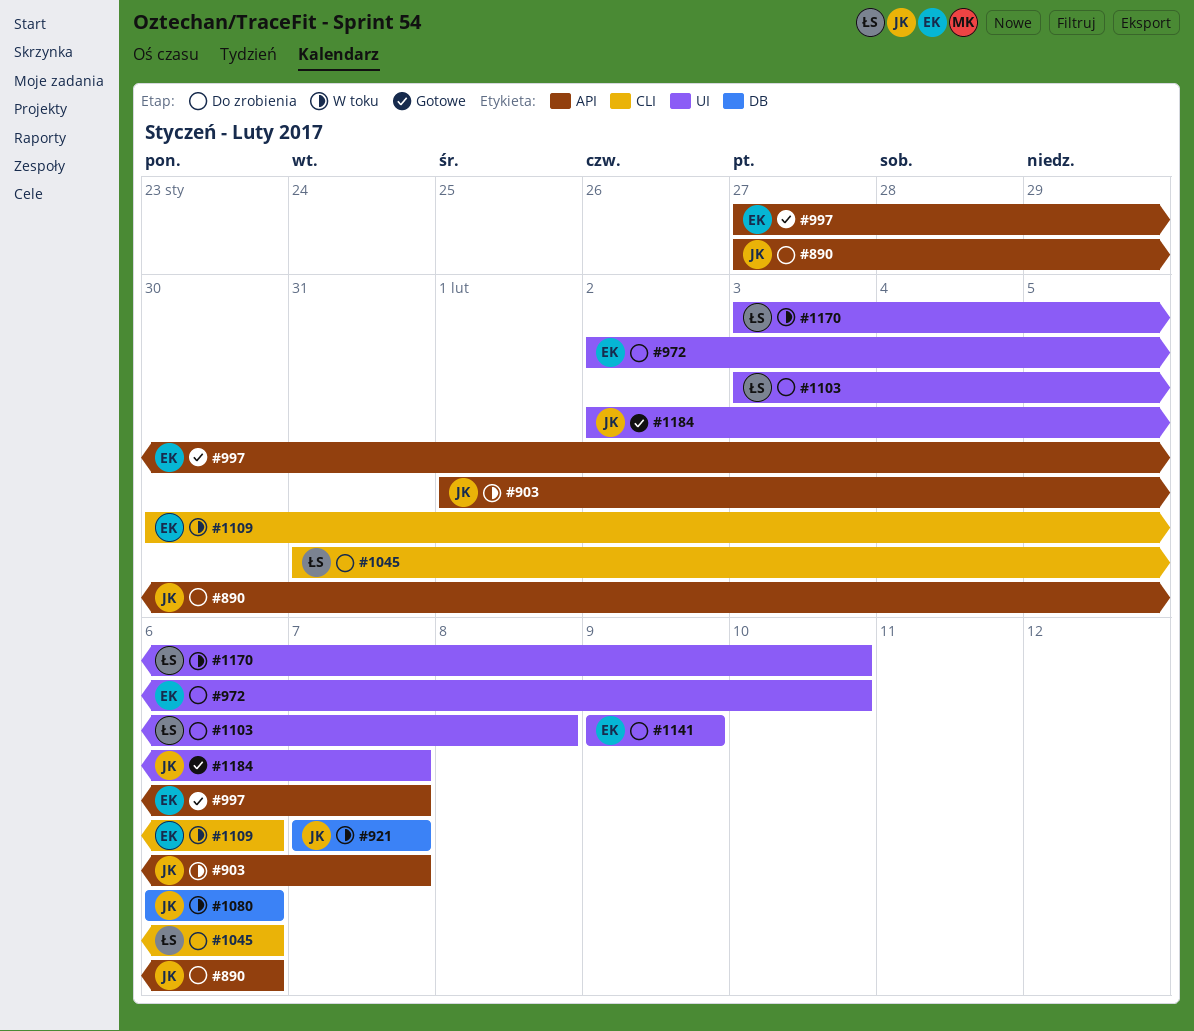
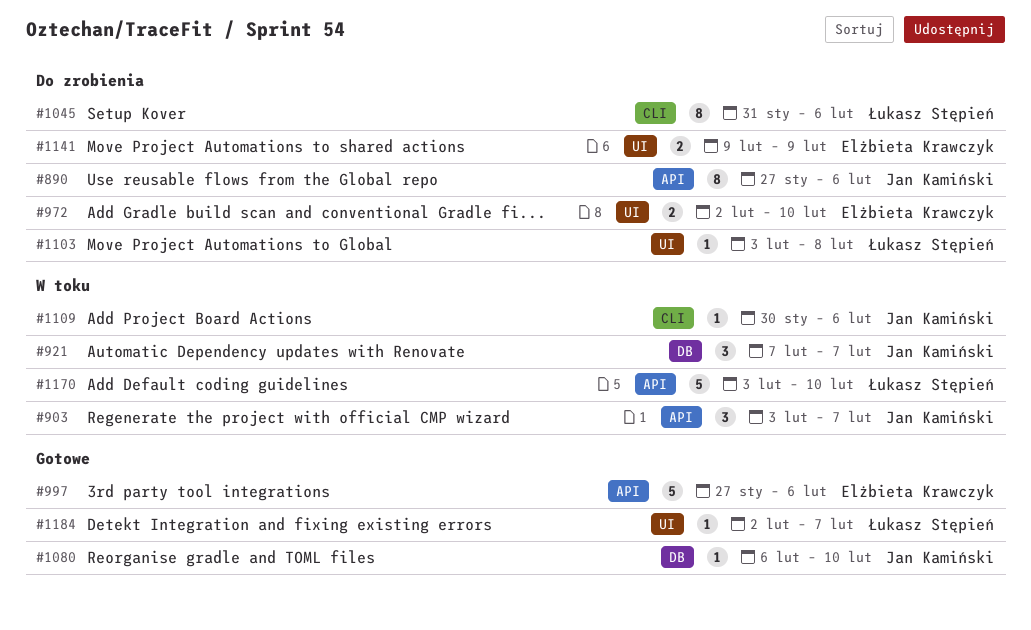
#903, start: Feb 1 -> Feb 3
#997, due: Feb 7 -> Feb 6
#1080, status: W toku -> Gotowe
#1080, due: Feb 6 -> Feb 10
#1109, owner: Elżbieta Krawczyk -> Jan Kamiński
#1170, label: UI -> API
#1184, owner: Jan Kamiński -> Łukasz Stępień

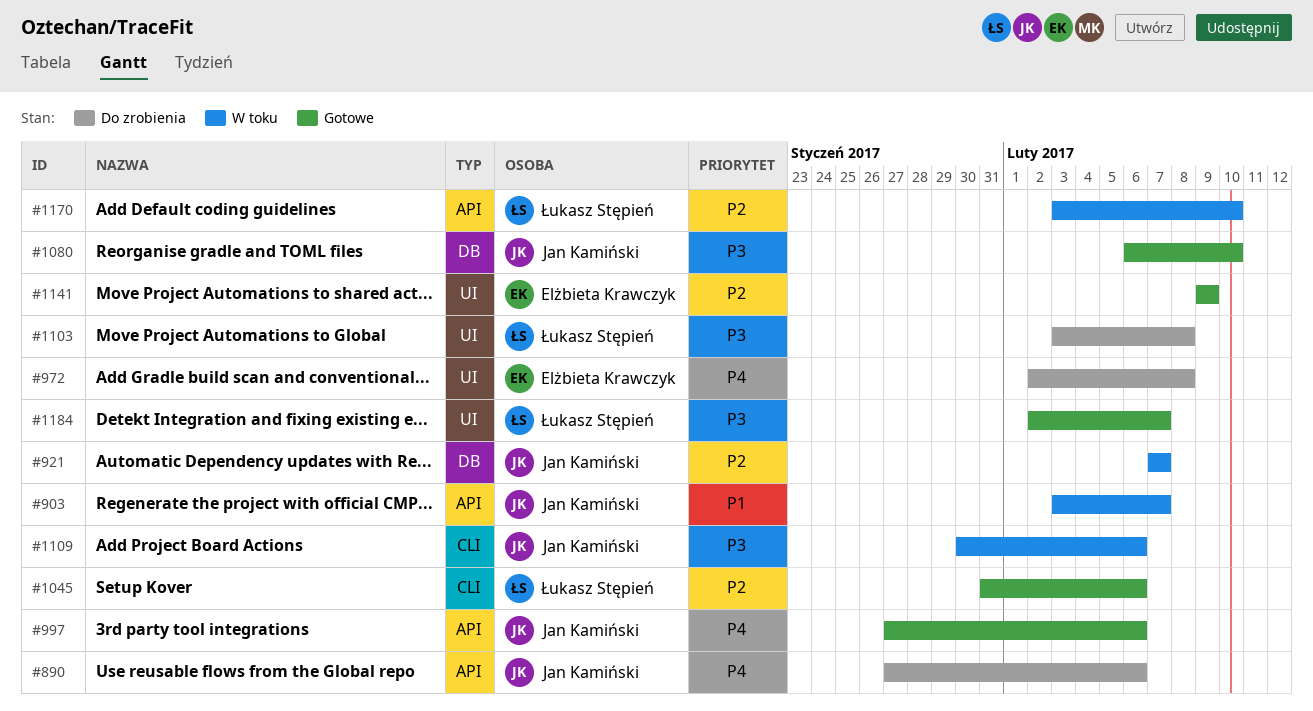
#972, due: Feb 10 -> Feb 8
#997, owner: Elżbieta Krawczyk -> Jan Kamiński
#1045, status: Do zrobienia -> Gotowe
#1141, status: Do zrobienia -> Gotowe

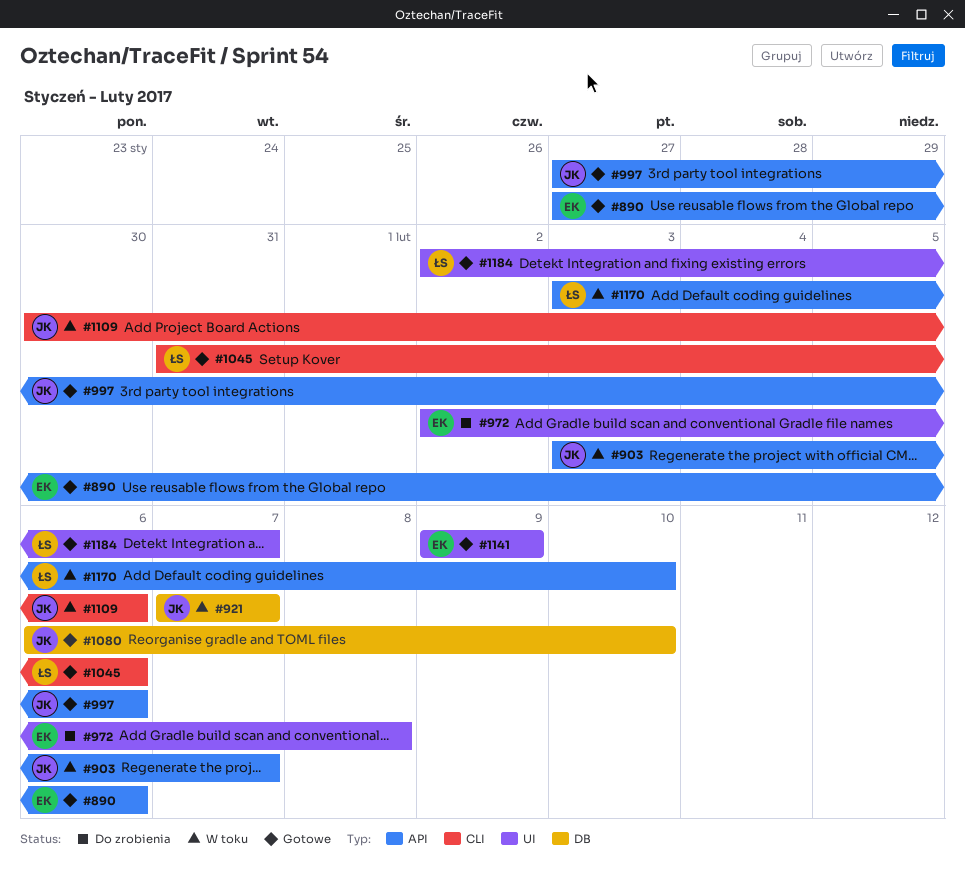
#890, status: Do zrobienia -> Gotowe
#890, owner: Jan Kamiński -> Elżbieta Krawczyk
#1103: present -> none

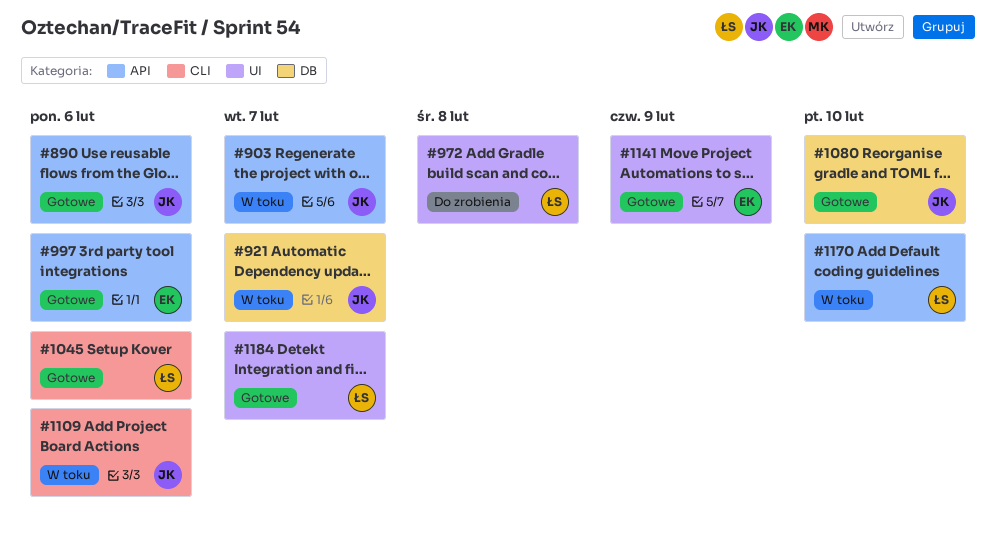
#890, owner: EK -> JK
#972, owner: EK -> ŁS
#997, owner: JK -> EK

